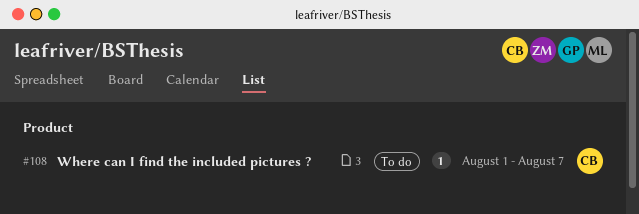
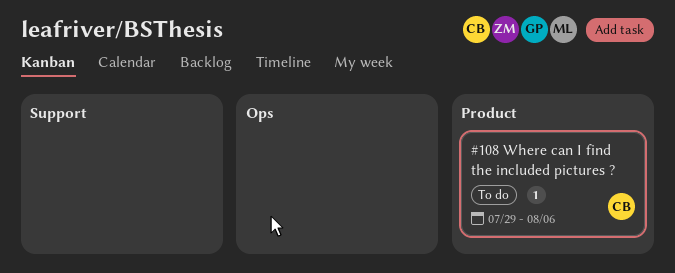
#108, start: Aug 1 -> Jul 29
#108, due: Aug 7 -> Aug 6

